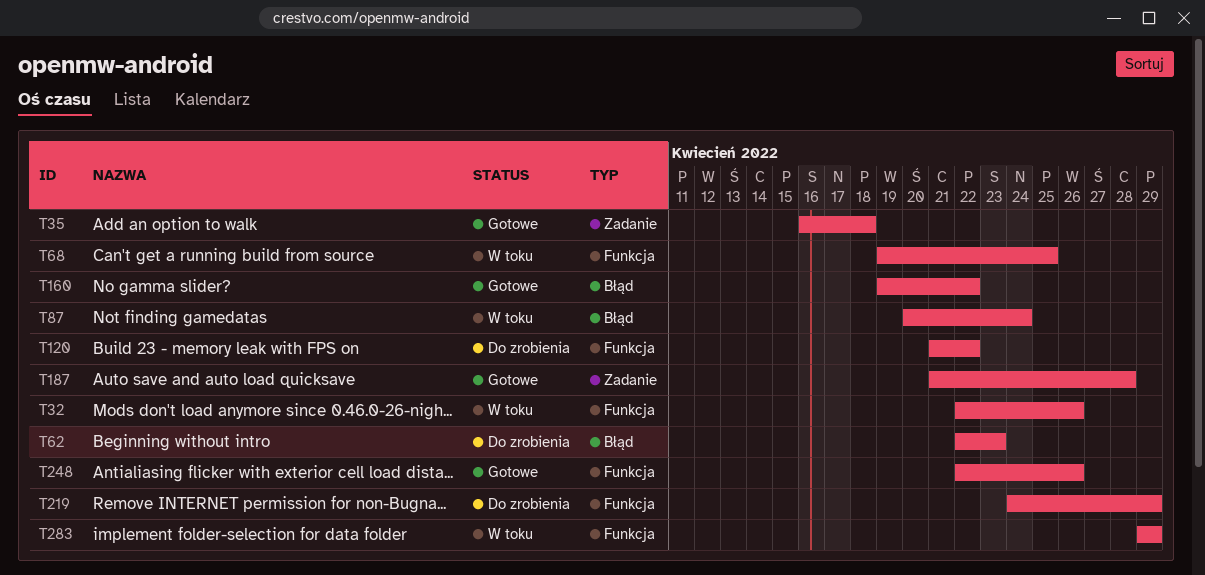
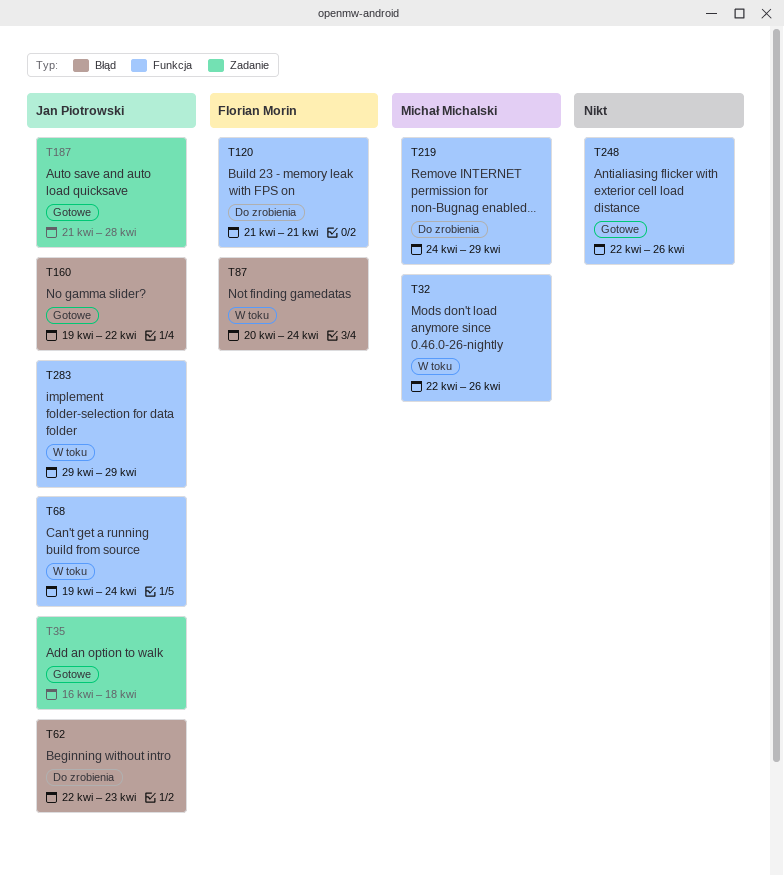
T68, due: Apr 25 -> Apr 24
T120, due: Apr 22 -> Apr 21

